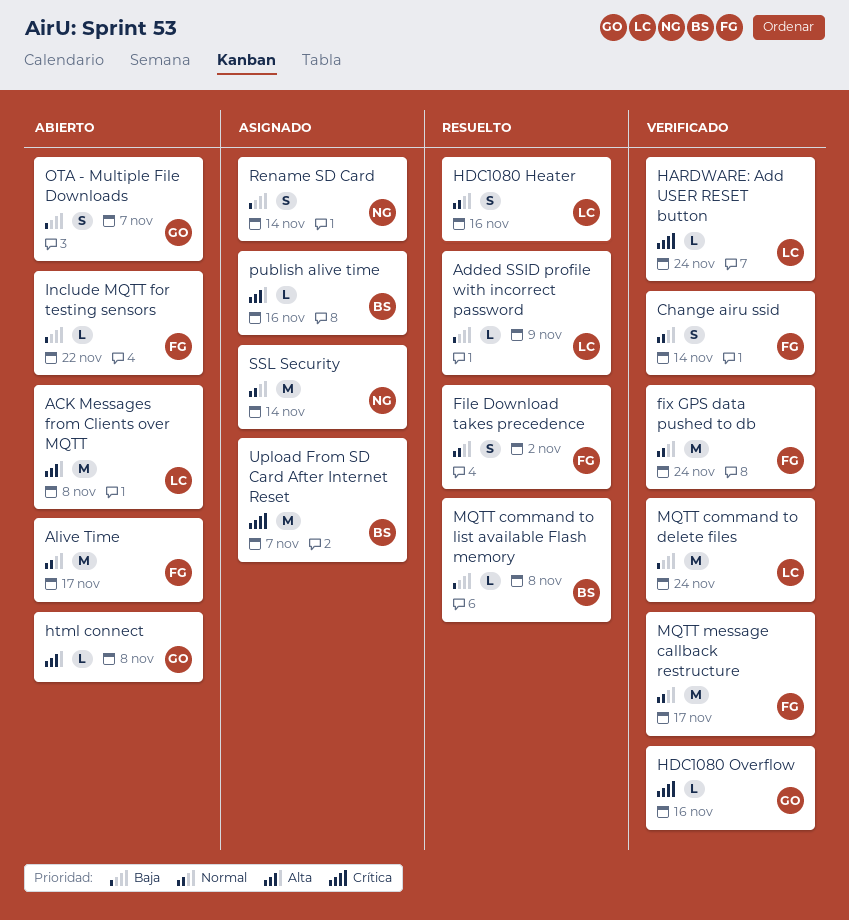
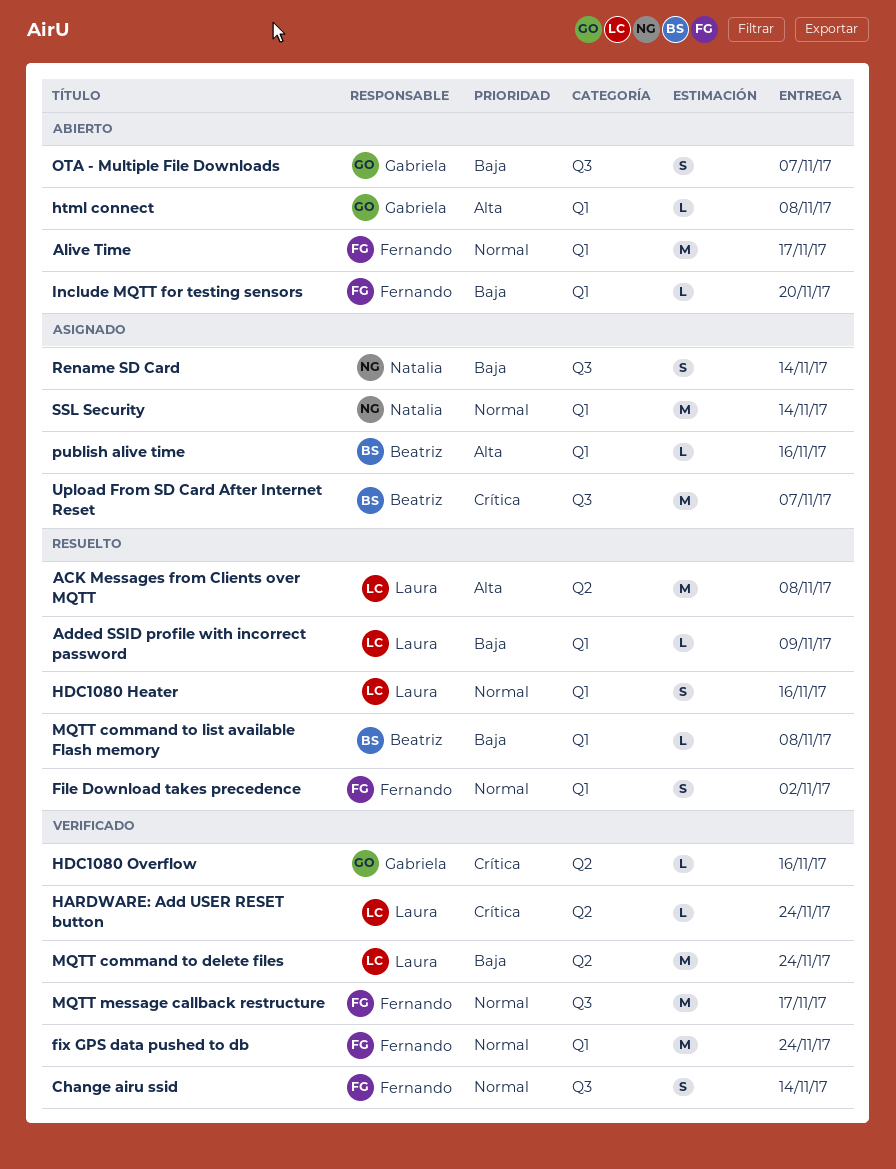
ACK Messages from Clients over MQTT, status: Abierto -> Resuelto
Include MQTT for testing sensors, due: Nov 22 -> Nov 20

